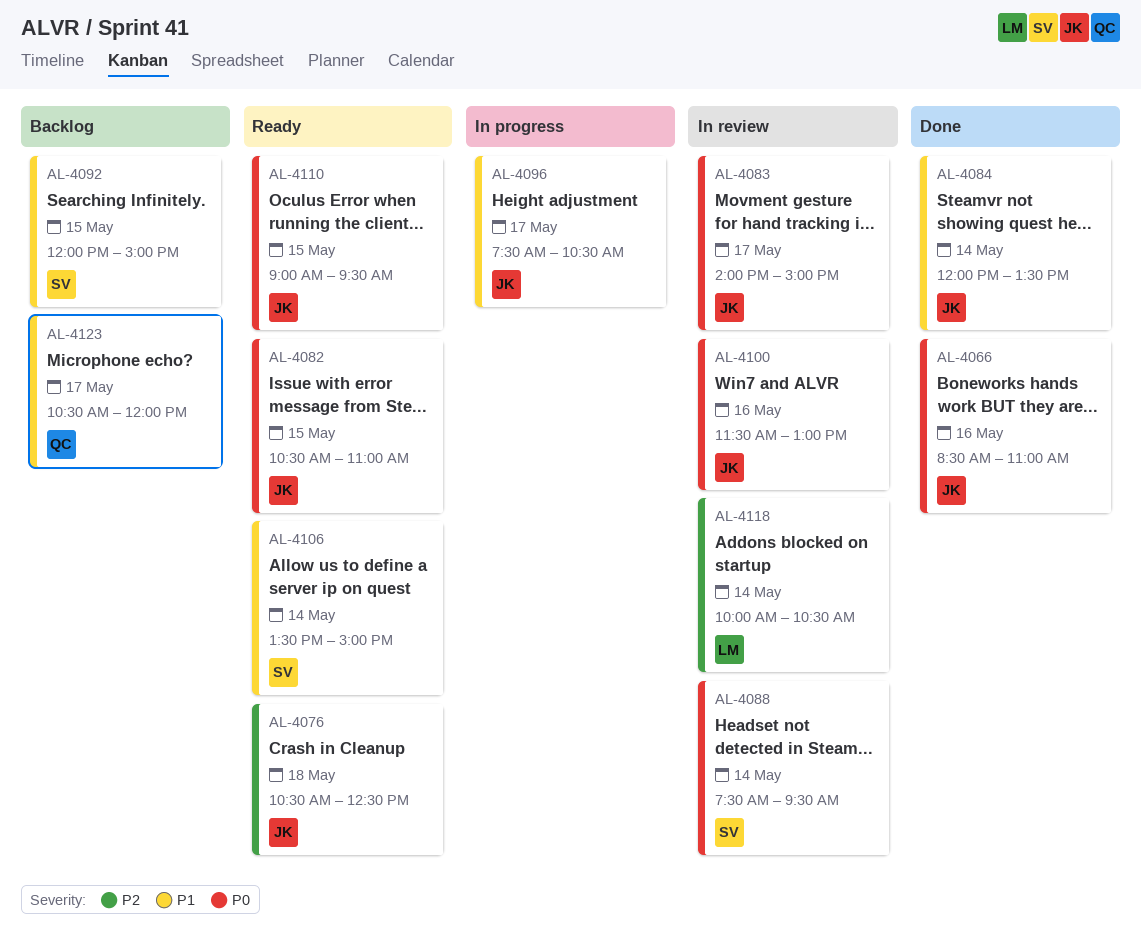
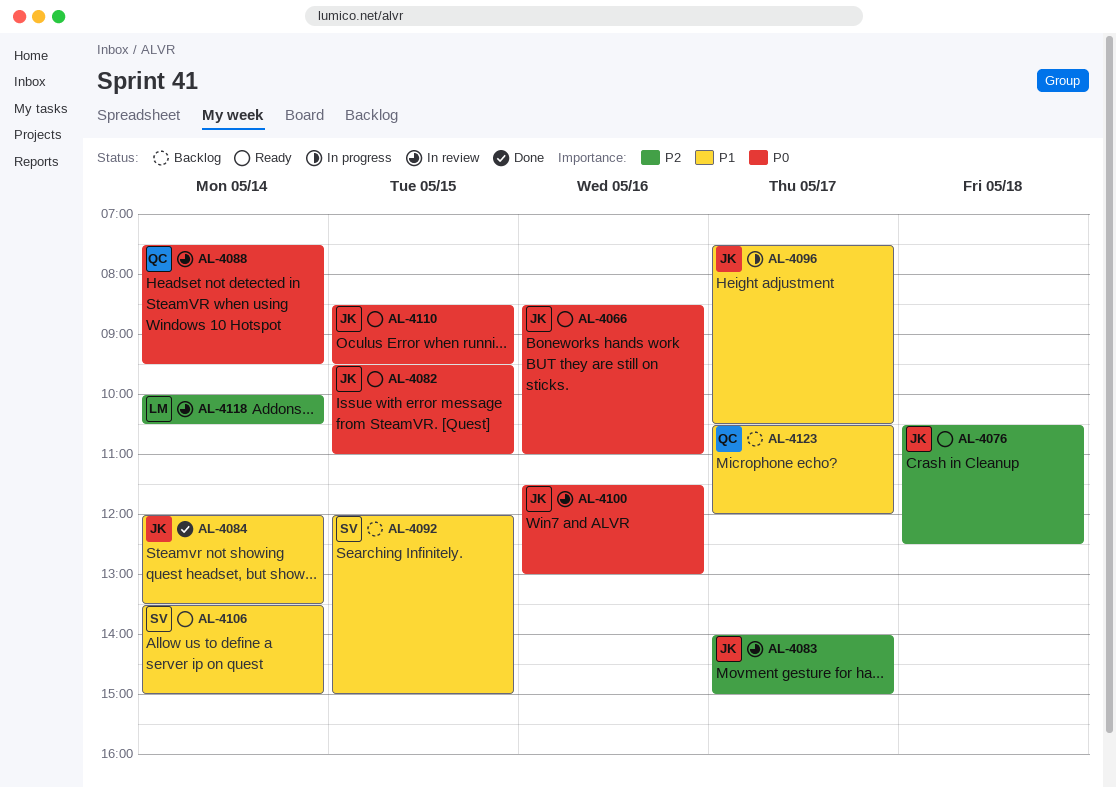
AL-4066, status: Done -> Ready
AL-4082, begins: 10:30 -> 09:30
AL-4083, priority: P0 -> P2
AL-4088, owner: SV -> QC
AL-4110, begins: 09:00 -> 08:30

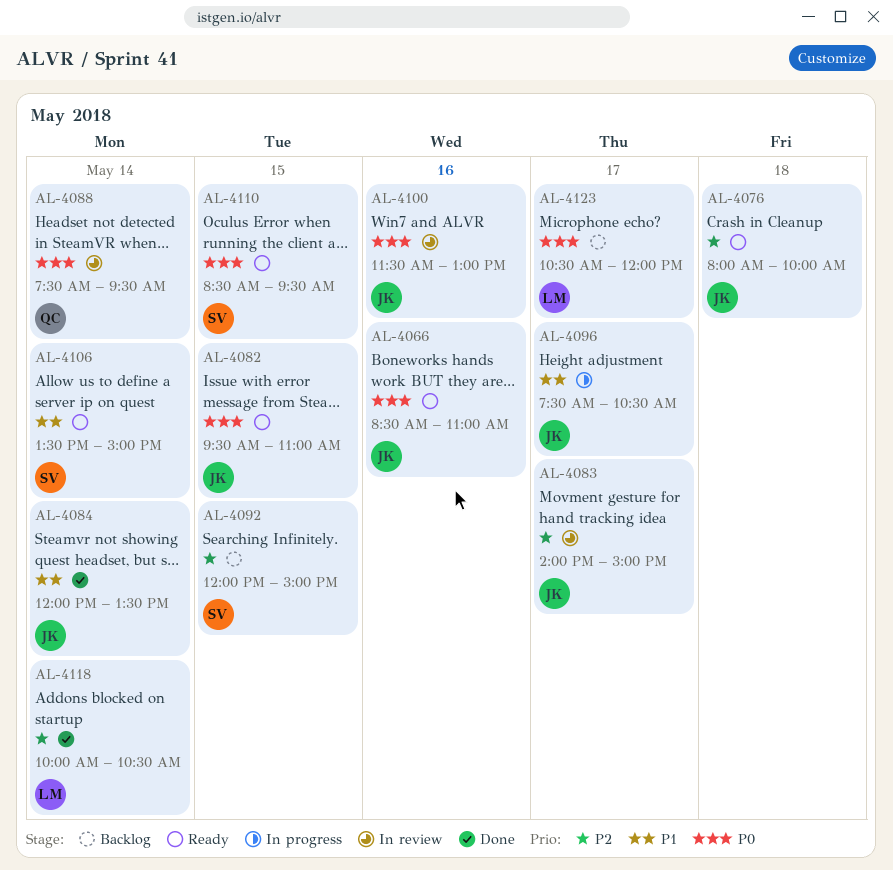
AL-4076, begins: 10:30 -> 08:00
AL-4076, ends: 12:30 -> 10:00
AL-4092, priority: P1 -> P2
AL-4110, owner: JK -> SV
AL-4118, status: In review -> Done
AL-4123, owner: QC -> LM
AL-4123, priority: P1 -> P0

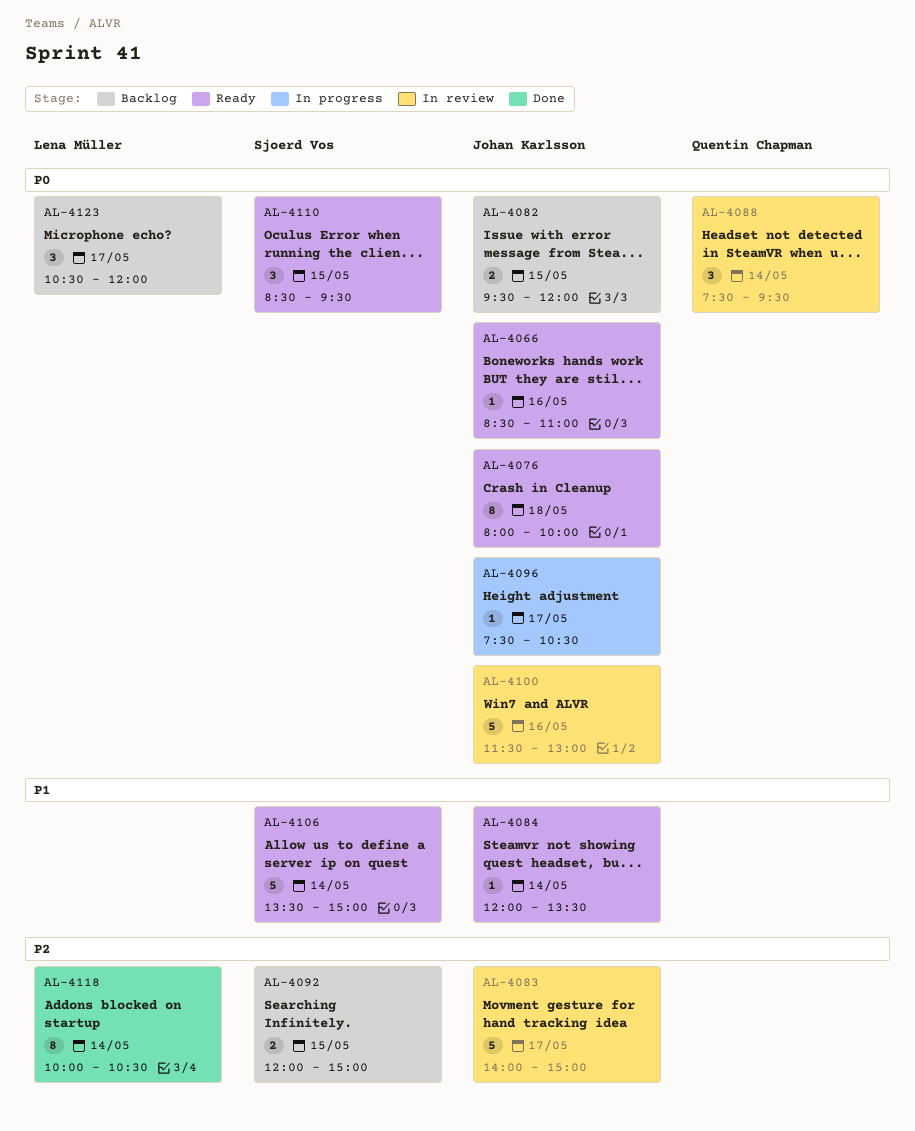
AL-4076, priority: P2 -> P0
AL-4082, status: Ready -> Backlog
AL-4082, ends: 11:00 -> 12:00
AL-4084, status: Done -> Ready
AL-4096, priority: P1 -> P0

